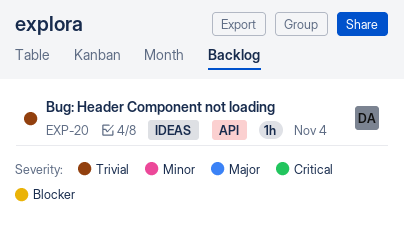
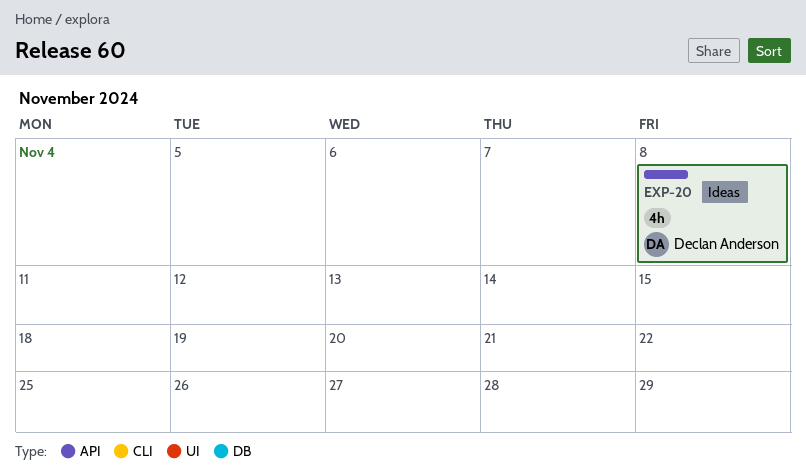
EXP-20, estimate: 1h -> 4h
EXP-20, due: Nov 4 -> Nov 8

